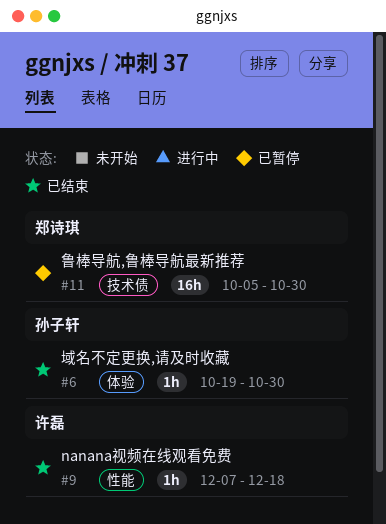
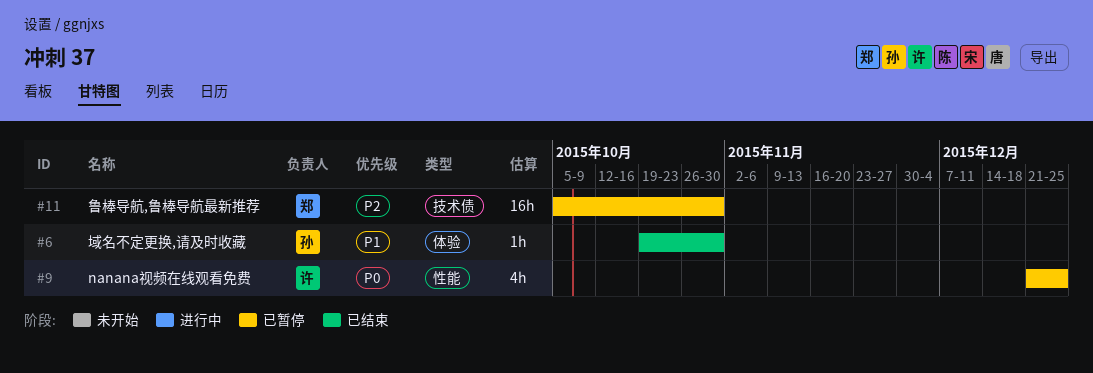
#9, status: 已结束 -> 已暂停
#9, estimate: 1h -> 4h
#9, start: Dec 7 -> Dec 21
#9, due: Dec 18 -> Dec 25

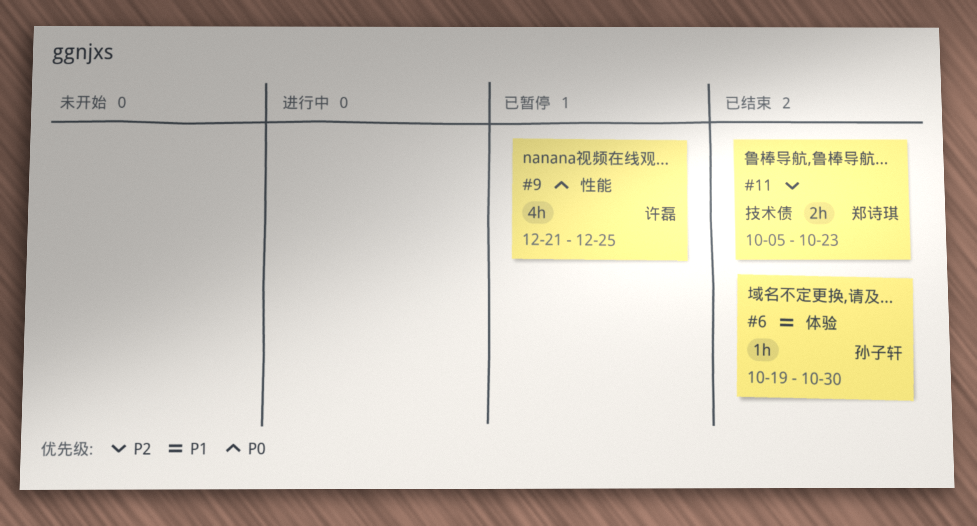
#11, status: 已暂停 -> 已结束
#11, estimate: 16h -> 2h
#11, due: Oct 30 -> Oct 23

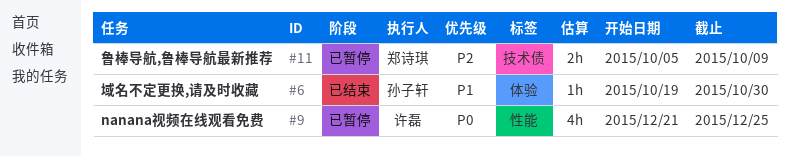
#11, status: 已结束 -> 已暂停
#11, due: Oct 23 -> Oct 9

